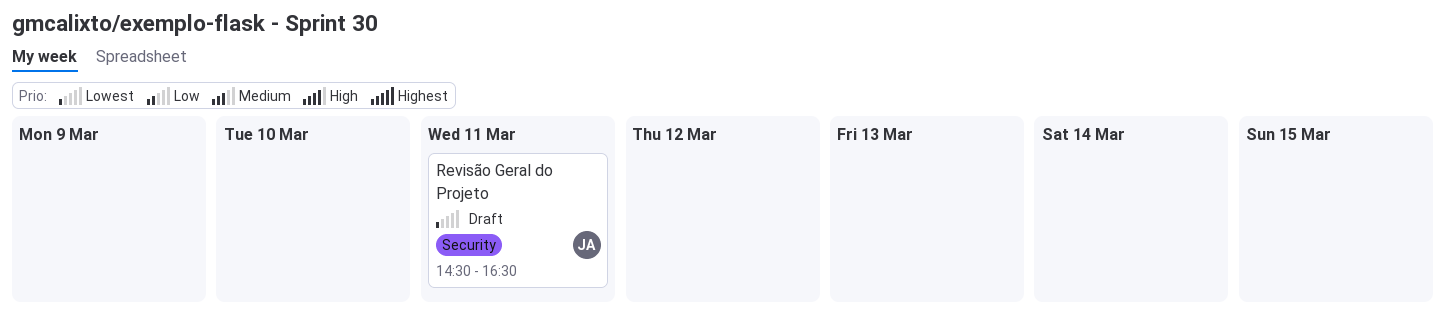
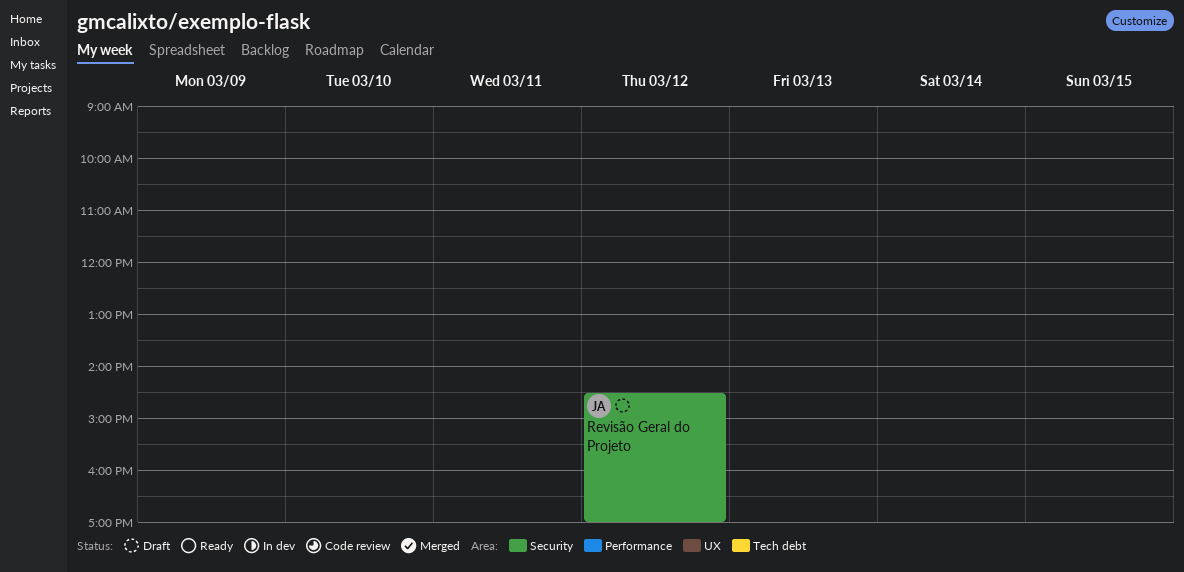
Revisão Geral do Projeto, day: Mar 11 -> Mar 12
Revisão Geral do Projeto, ends: 16:30 -> 17:00

